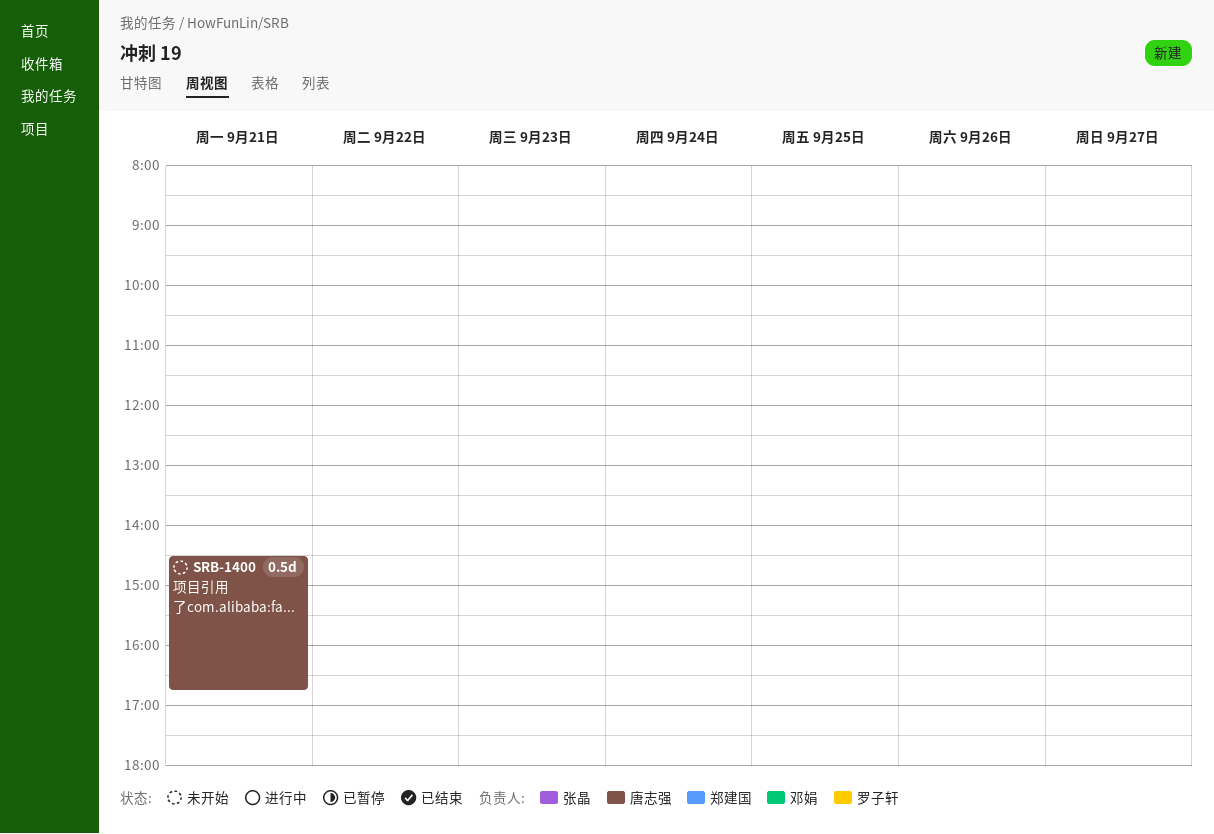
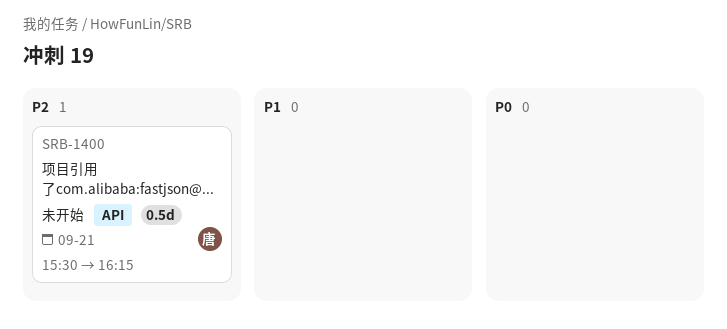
SRB-1400, begins: 14:30 -> 15:30
SRB-1400, ends: 16:45 -> 16:15

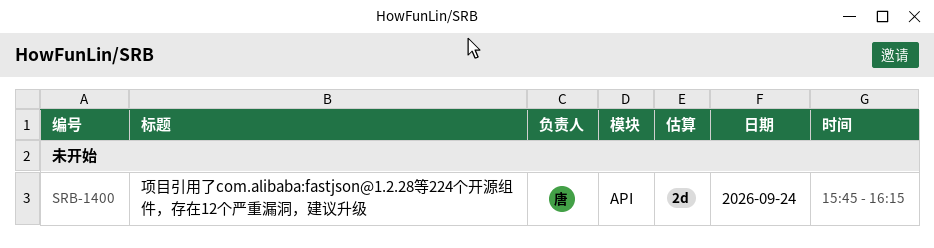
SRB-1400, estimate: 0.5d -> 2d
SRB-1400, day: Sep 21 -> Sep 24
SRB-1400, begins: 15:30 -> 15:45

